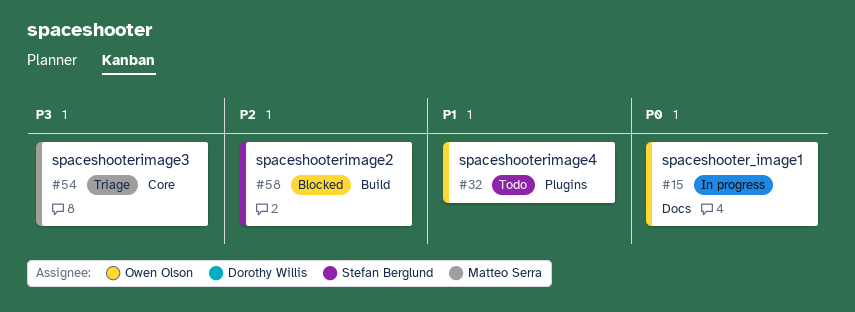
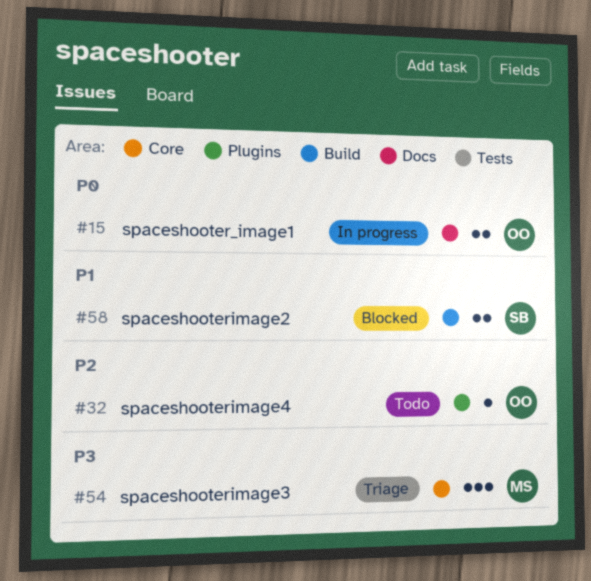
#32, priority: P1 -> P2
#58, priority: P2 -> P1

